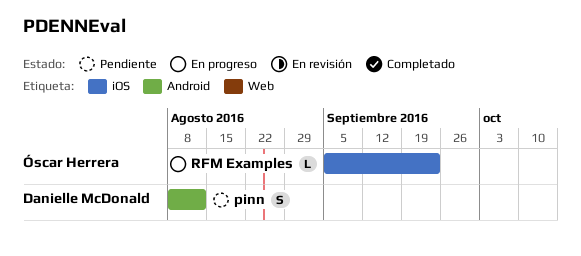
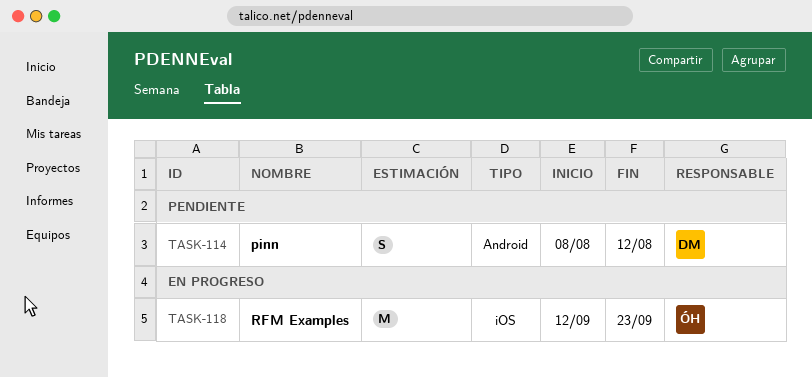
RFM Examples, estimate: L -> M
RFM Examples, start: Sep 5 -> Sep 12

